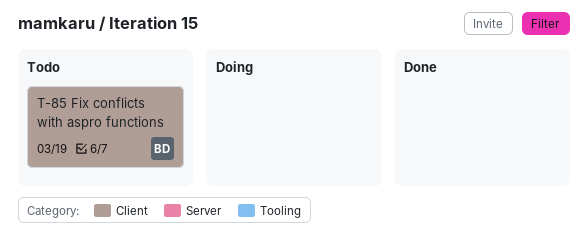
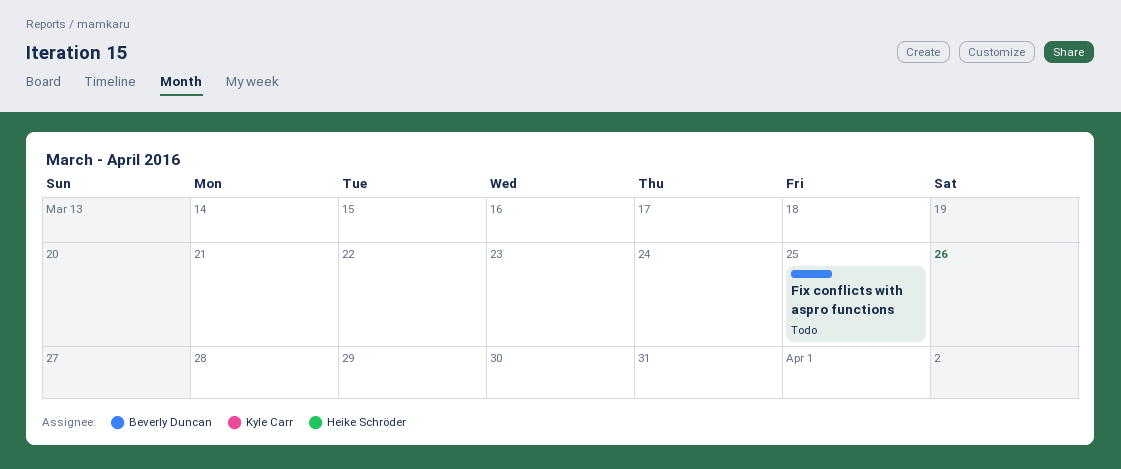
Fix conflicts with aspro functions, due: Mar 19 -> Mar 25

